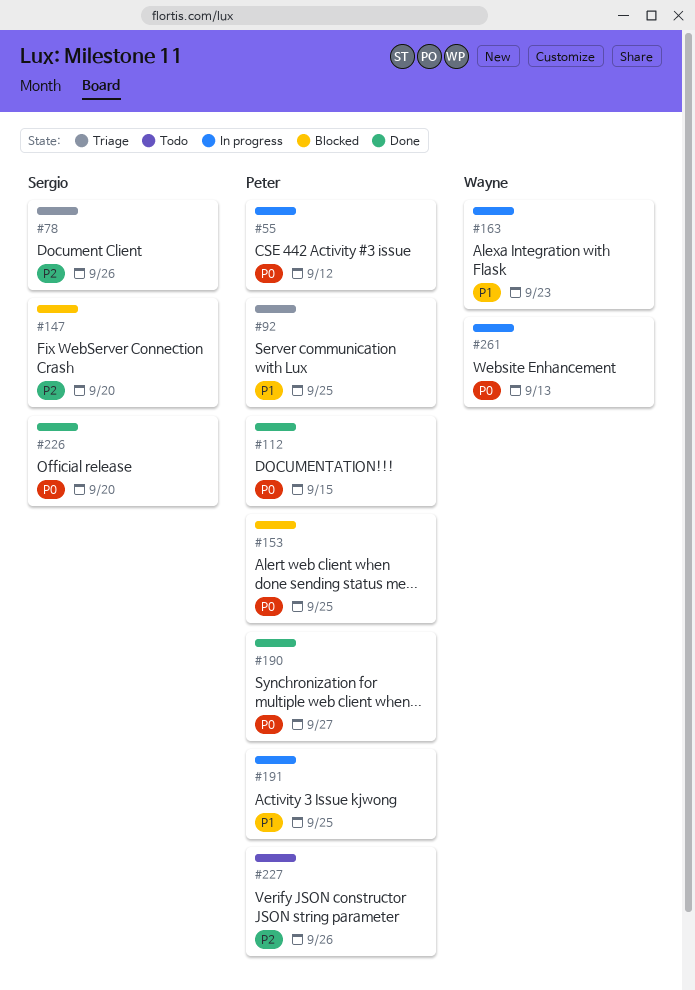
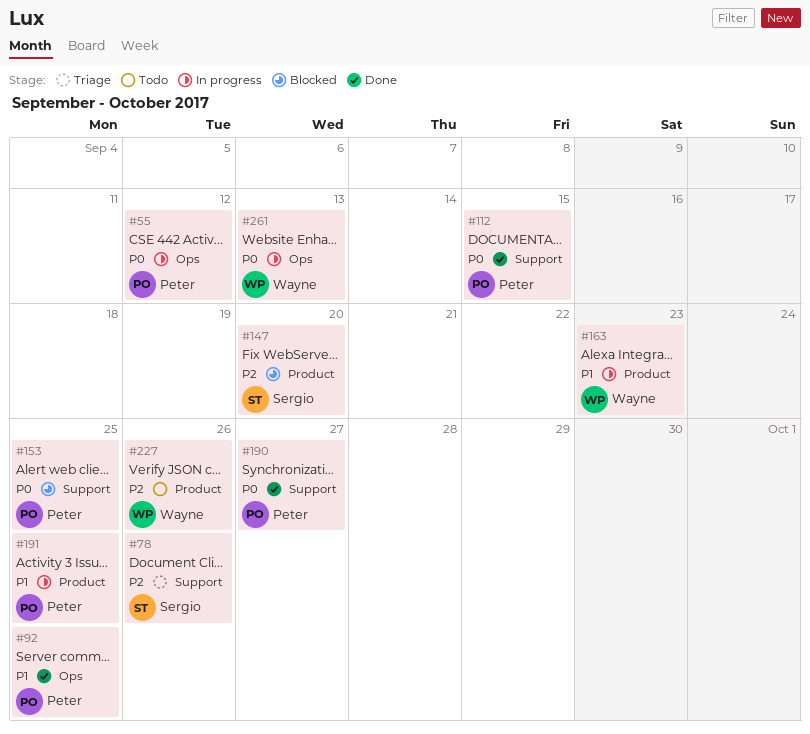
#92, status: Triage -> Done
#226: present -> none
#227, owner: Peter -> Wayne

